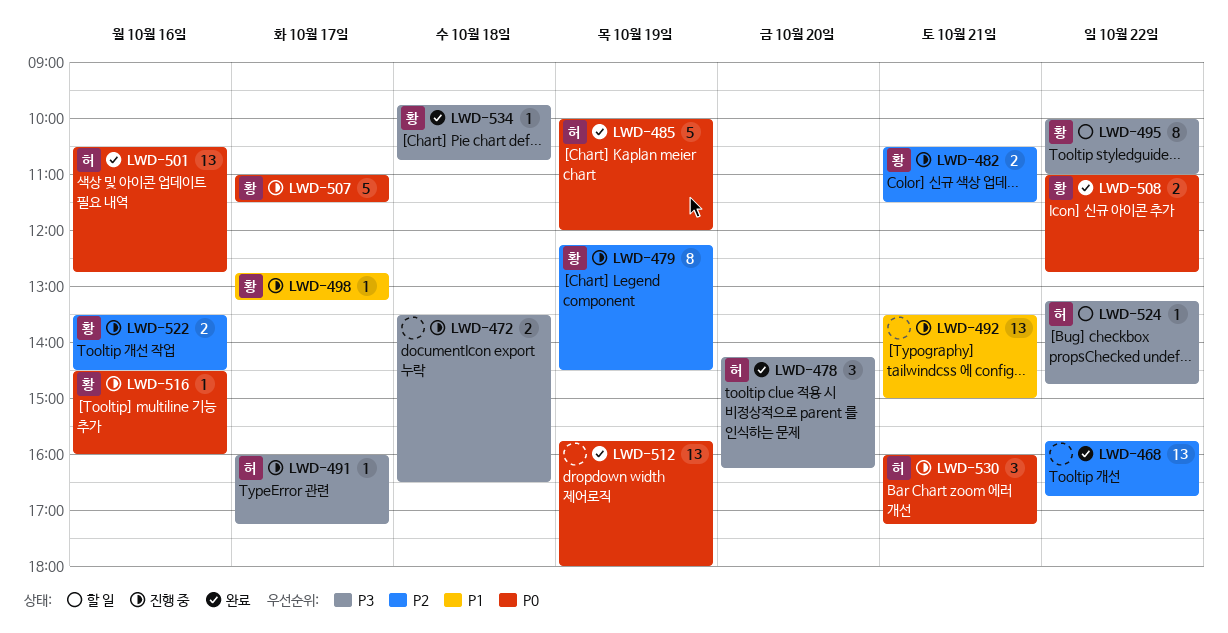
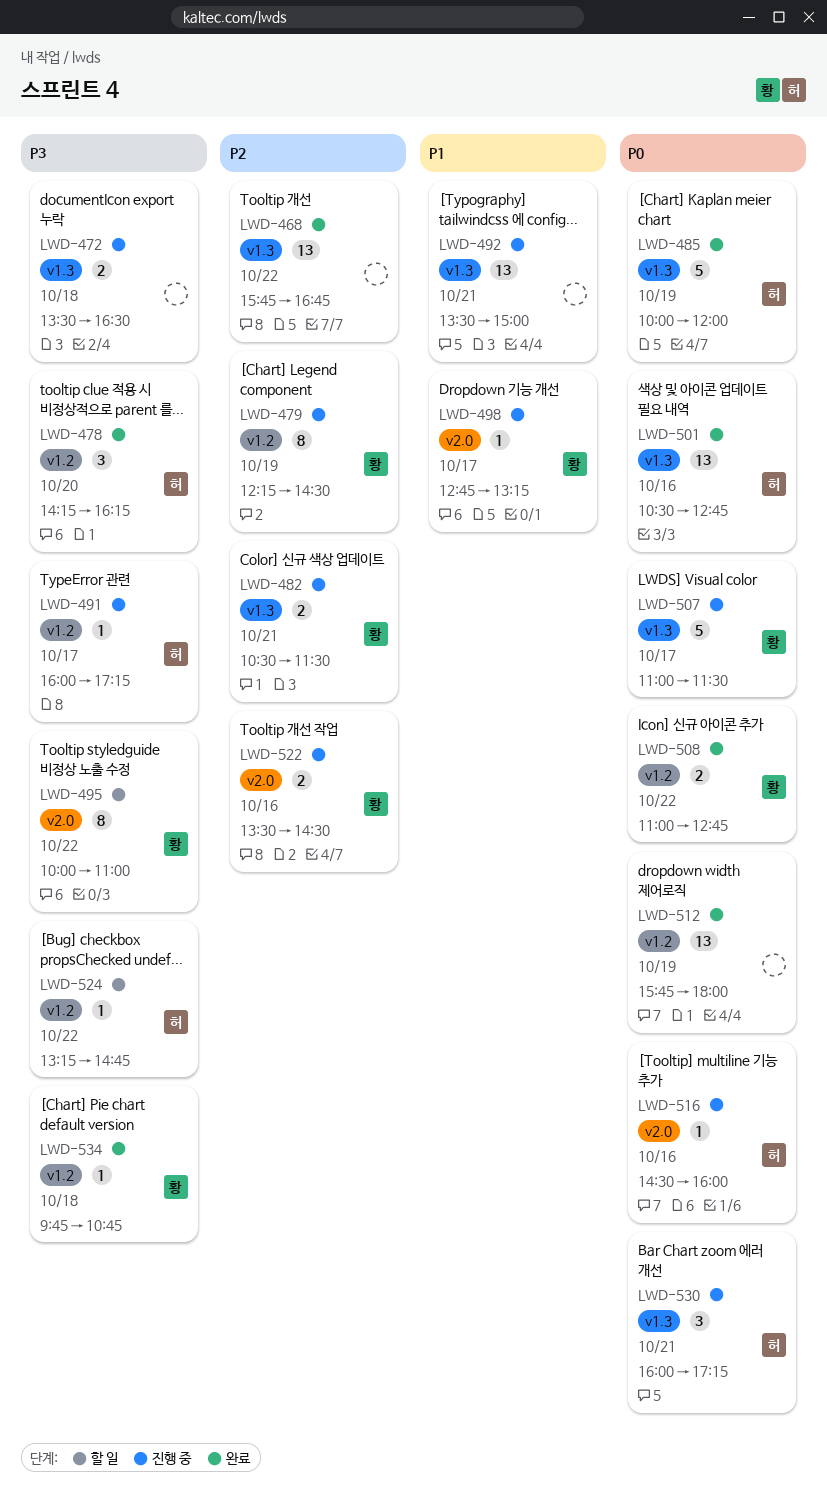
LWD-516, owner: 황 -> 허

